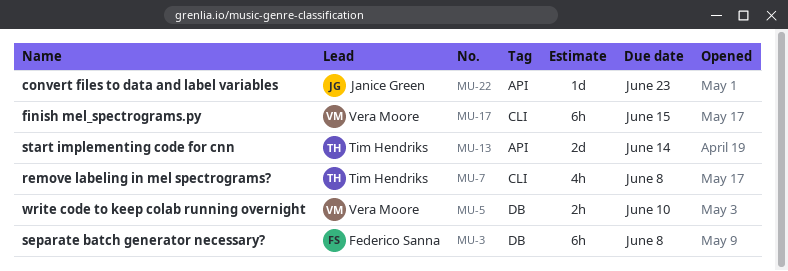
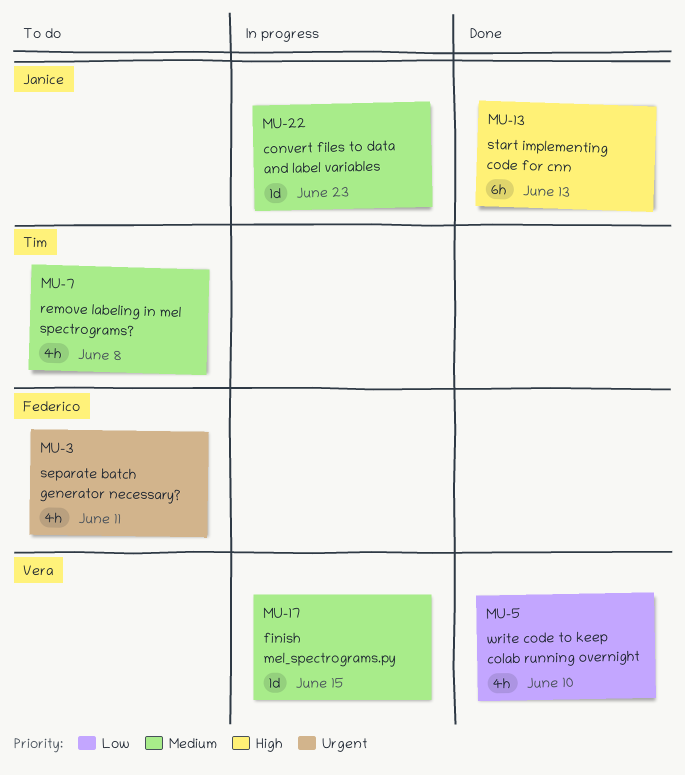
MU-3, estimate: 6h -> 4h
MU-3, due: Jun 8 -> Jun 11
MU-5, estimate: 2h -> 4h
MU-13, owner: Tim Hendriks -> Janice Green
MU-13, estimate: 2d -> 6h
MU-13, due: Jun 14 -> Jun 13
MU-17, estimate: 6h -> 1d

